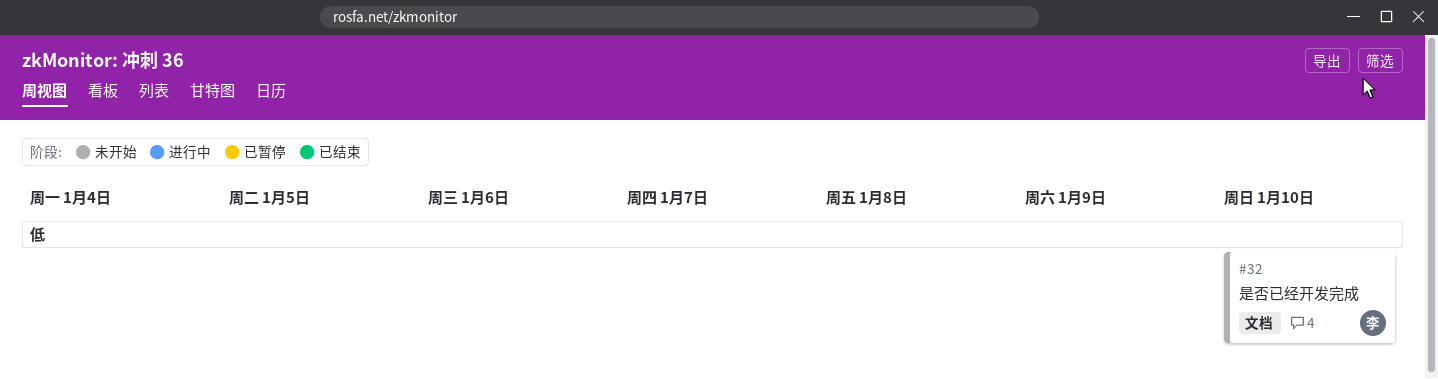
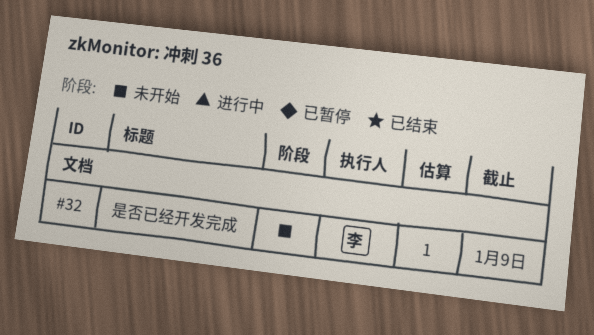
#32, due: Jan 10 -> Jan 9

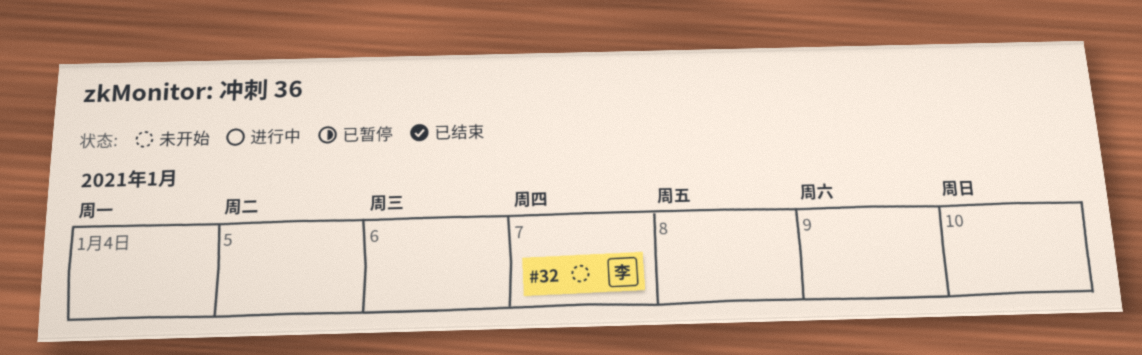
#32, due: Jan 9 -> Jan 7

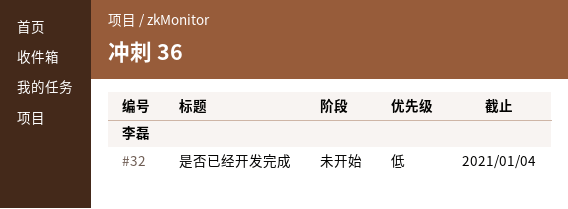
#32, due: Jan 7 -> Jan 4

